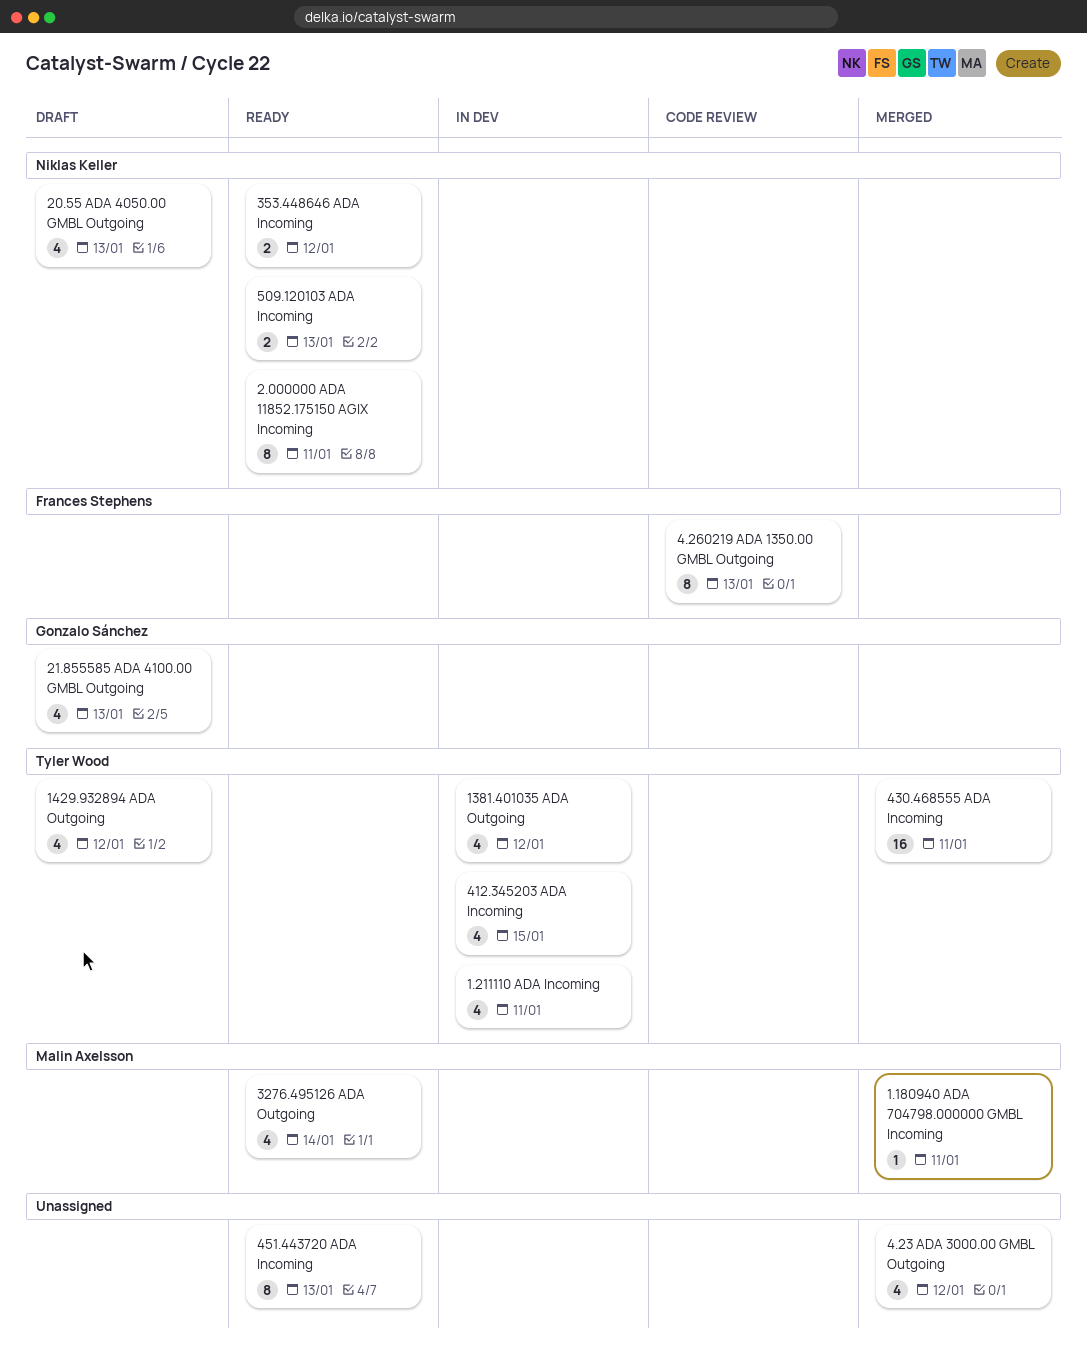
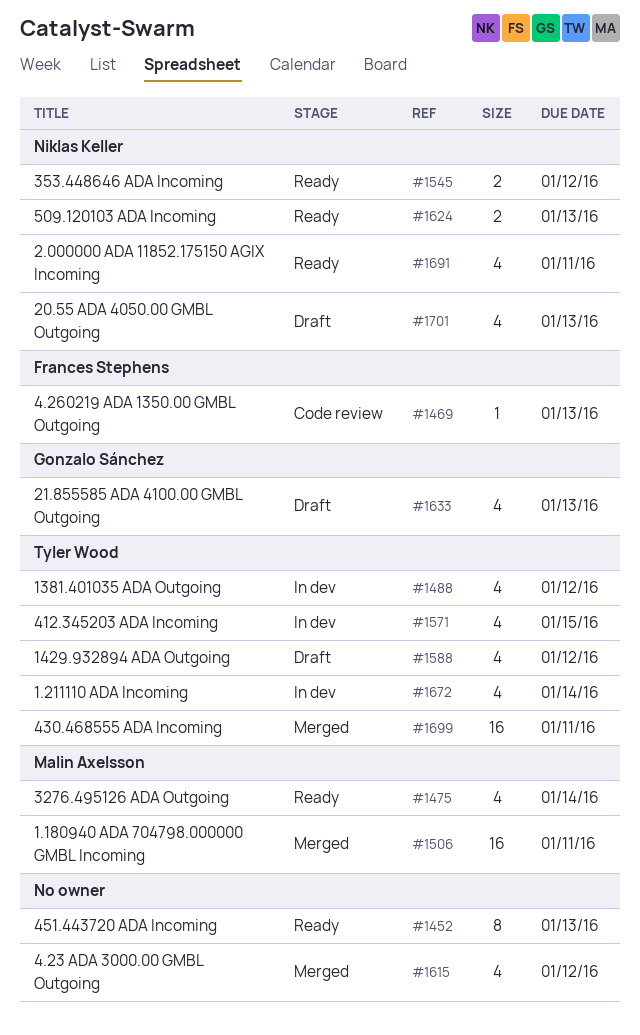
1.180940 ADA 704798.000000 GMBL Incoming, estimate: 1 -> 16
1.211110 ADA Incoming, due: Jan 11 -> Jan 14
2.000000 ADA 11852.175150 AGIX Incoming, estimate: 8 -> 4
4.260219 ADA 1350.00 GMBL Outgoing, estimate: 8 -> 1

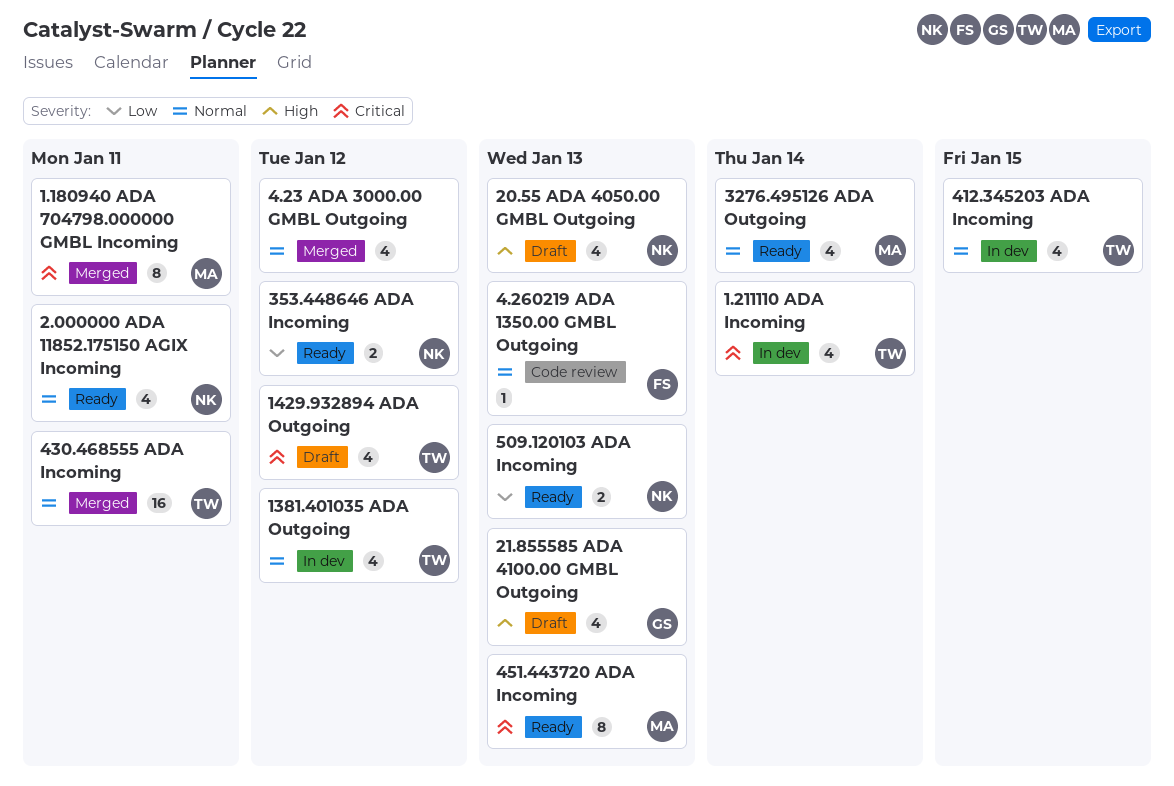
1.180940 ADA 704798.000000 GMBL Incoming, estimate: 16 -> 8
451.443720 ADA Incoming, owner: none -> Malin Axelsson

